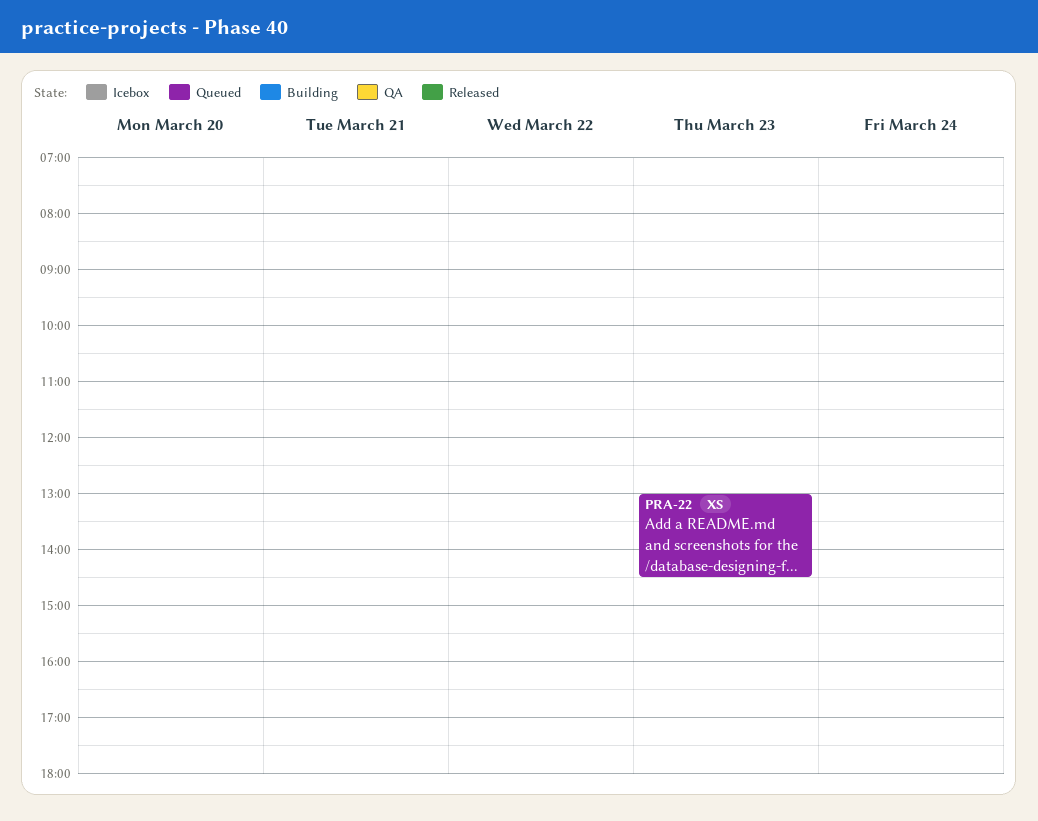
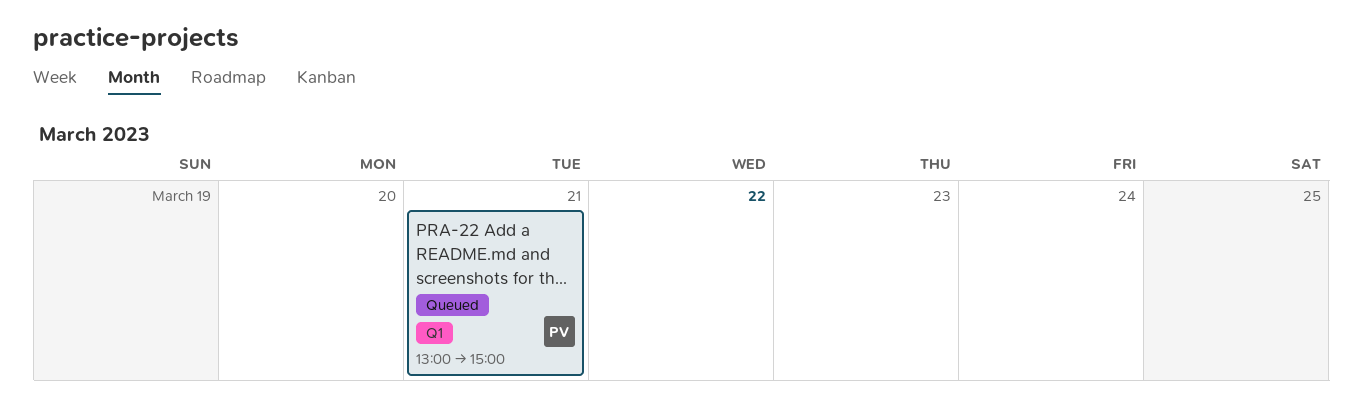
PRA-22, day: Mar 23 -> Mar 21
PRA-22, ends: 14:30 -> 15:00

